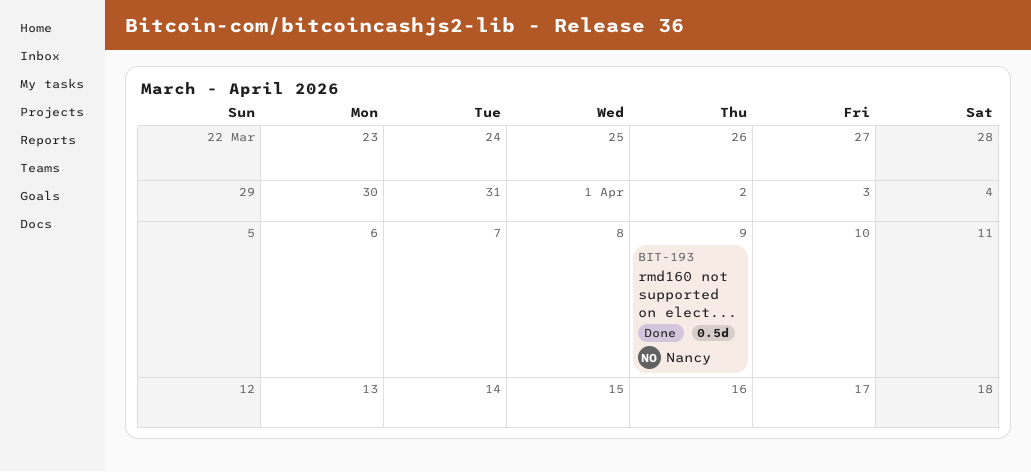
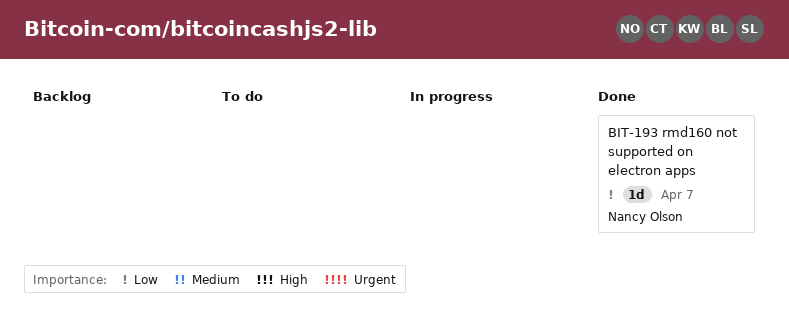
BIT-193, estimate: 0.5d -> 1d
BIT-193, due: Apr 9 -> Apr 7

